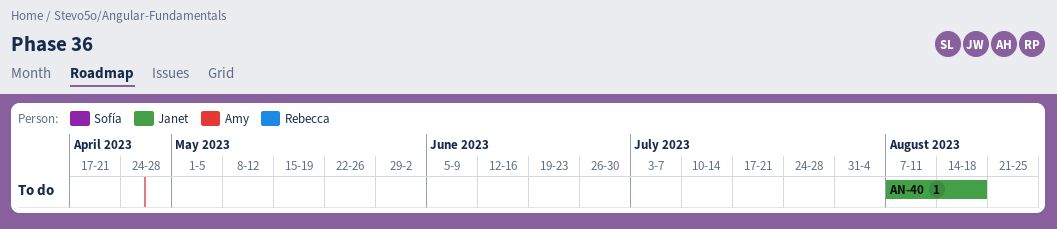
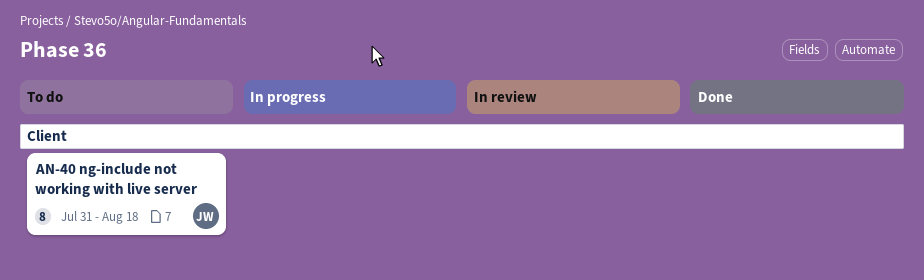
AN-40, estimate: 1 -> 8
AN-40, start: Aug 7 -> Jul 31

